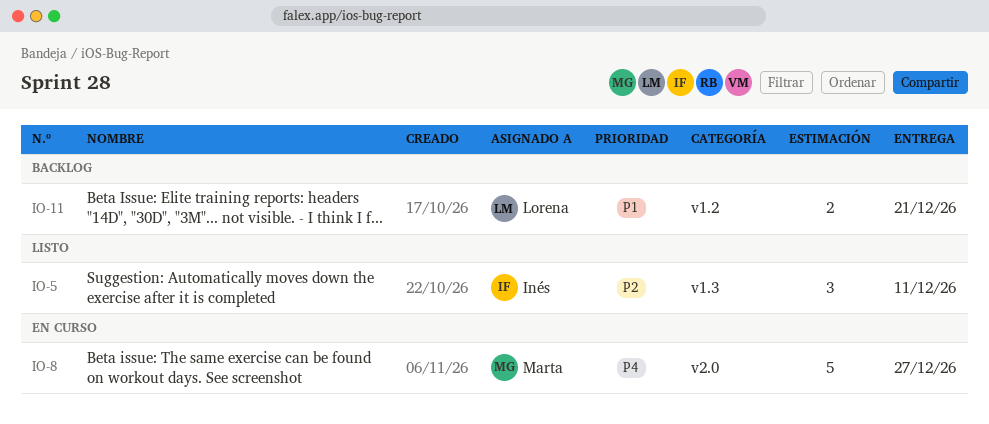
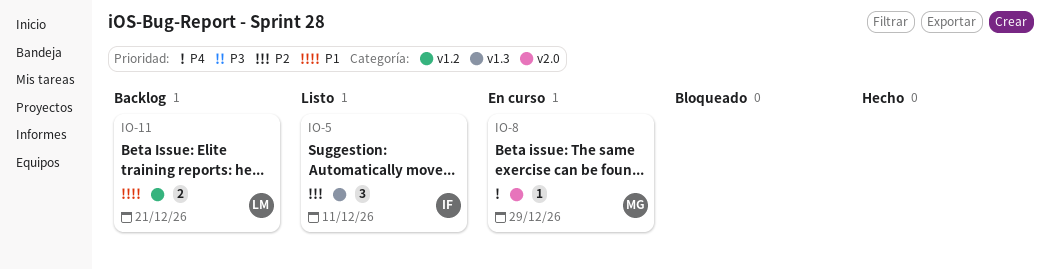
IO-8, estimate: 5 -> 1
IO-8, due: Dec 27 -> Dec 29

